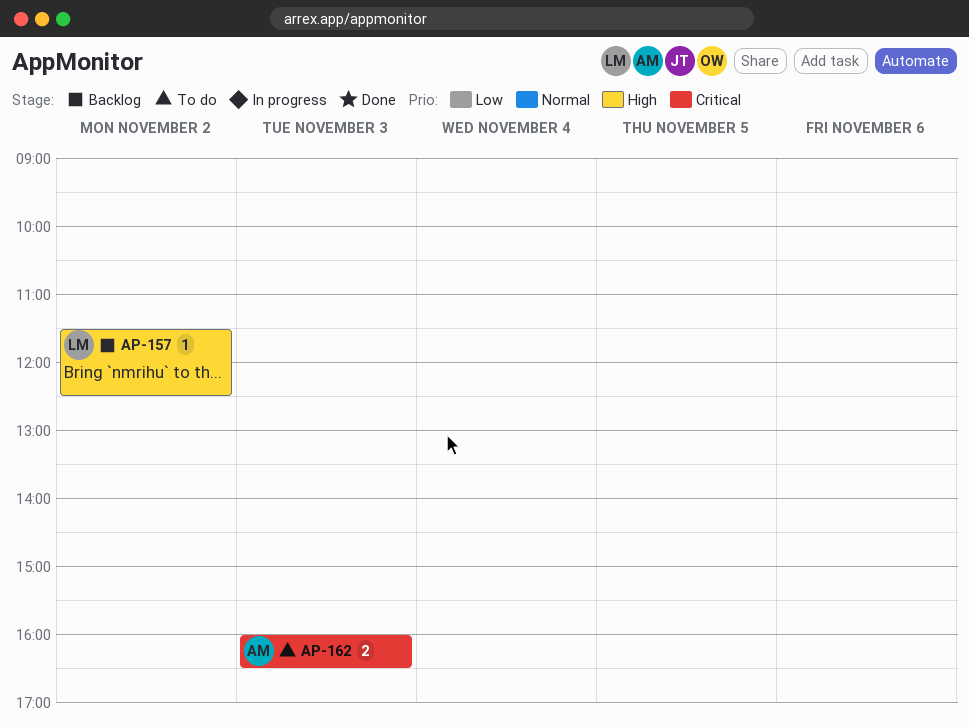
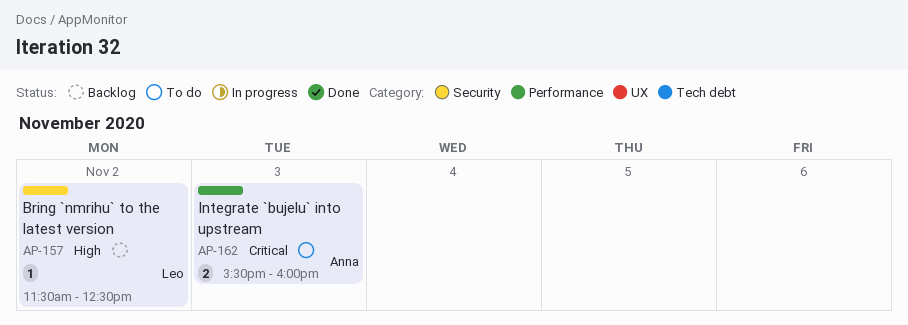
AP-162, begins: 16:00 -> 15:30
AP-162, ends: 16:30 -> 16:00

